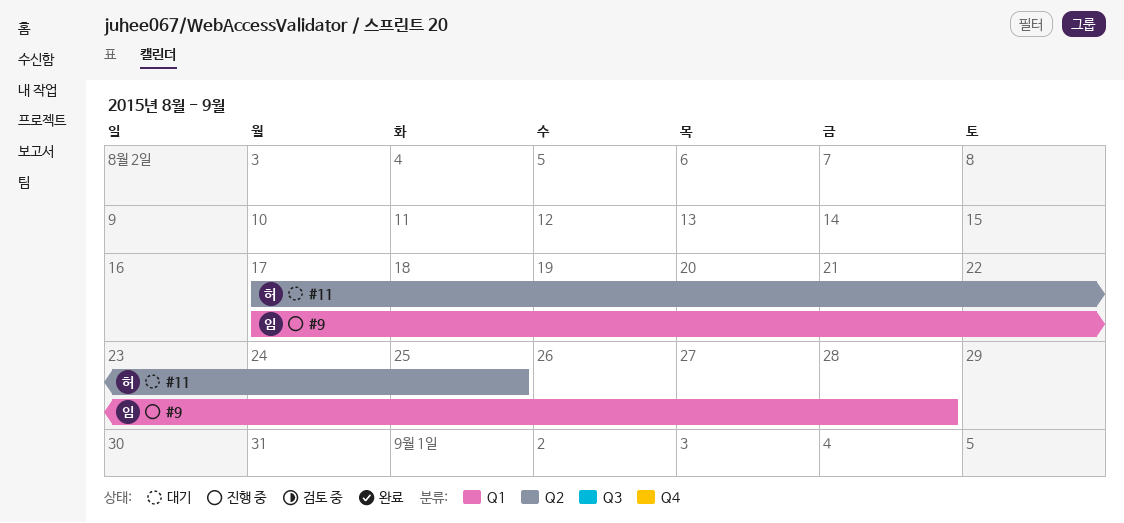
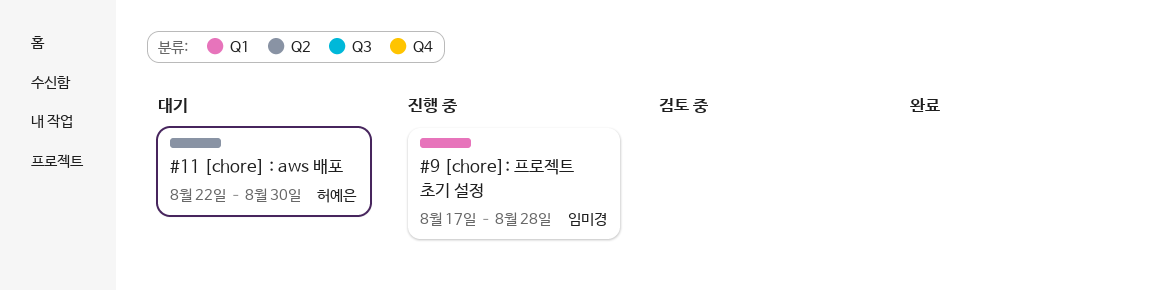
#11, start: Aug 17 -> Aug 22
#11, due: Aug 25 -> Aug 30

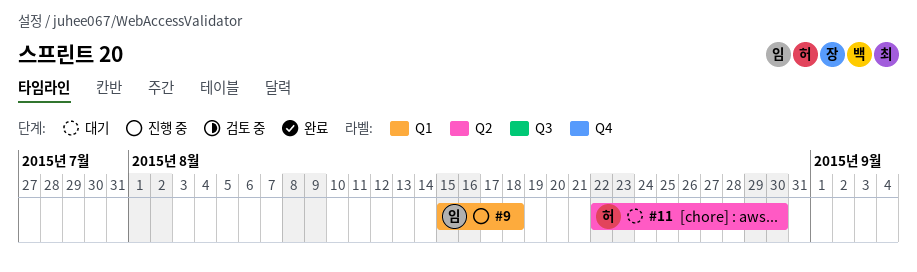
#9, start: Aug 17 -> Aug 15
#9, due: Aug 28 -> Aug 18

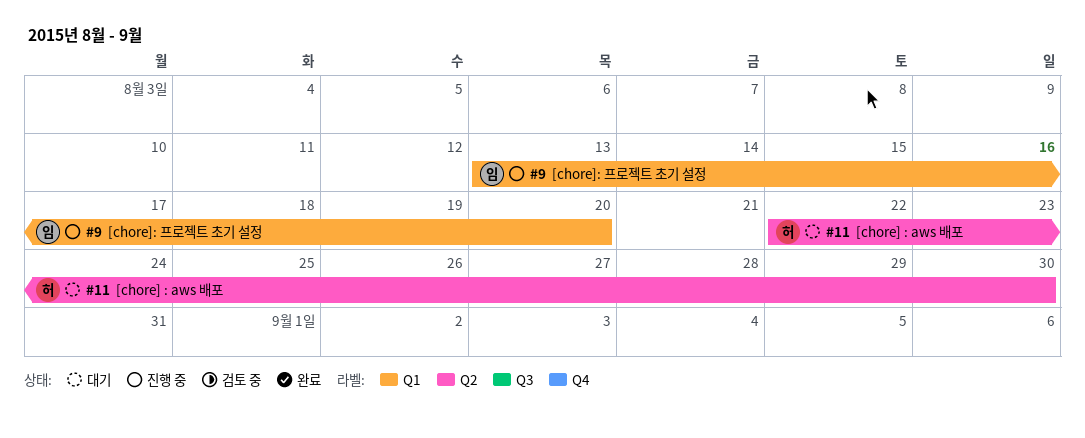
#9, start: Aug 15 -> Aug 13
#9, due: Aug 18 -> Aug 20

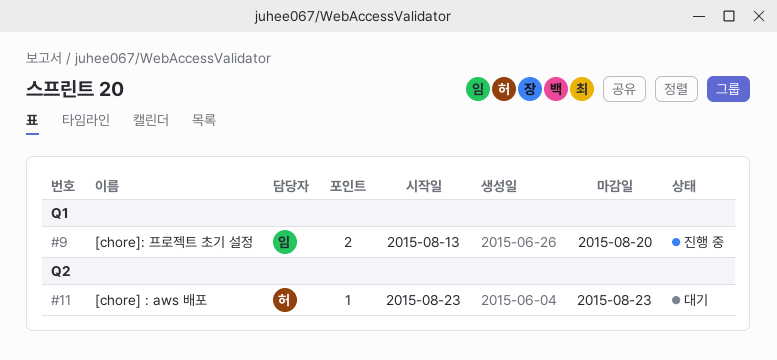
#11, start: Aug 22 -> Aug 23
#11, due: Aug 30 -> Aug 23

